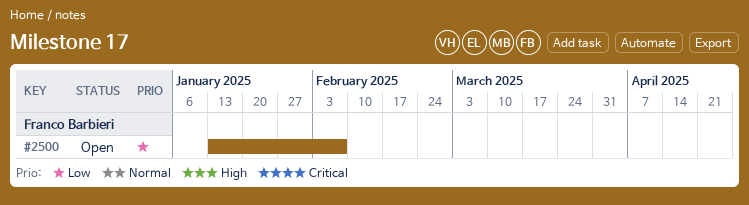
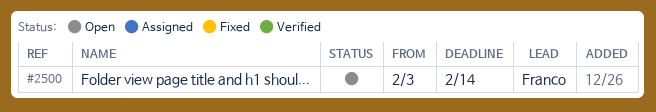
#2500, start: Jan 13 -> Feb 3
#2500, due: Feb 7 -> Feb 14

